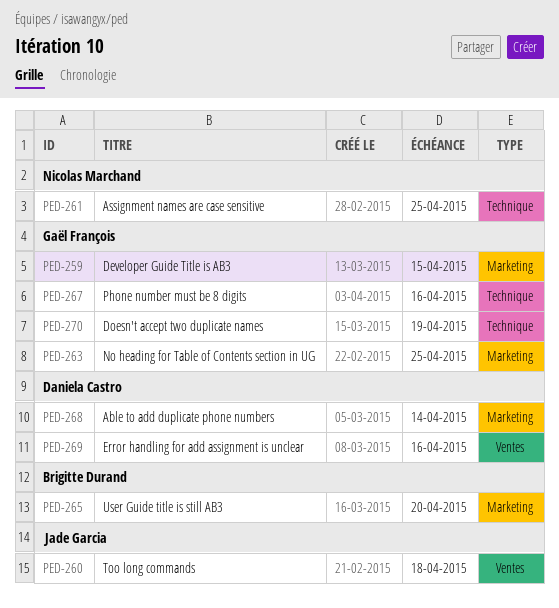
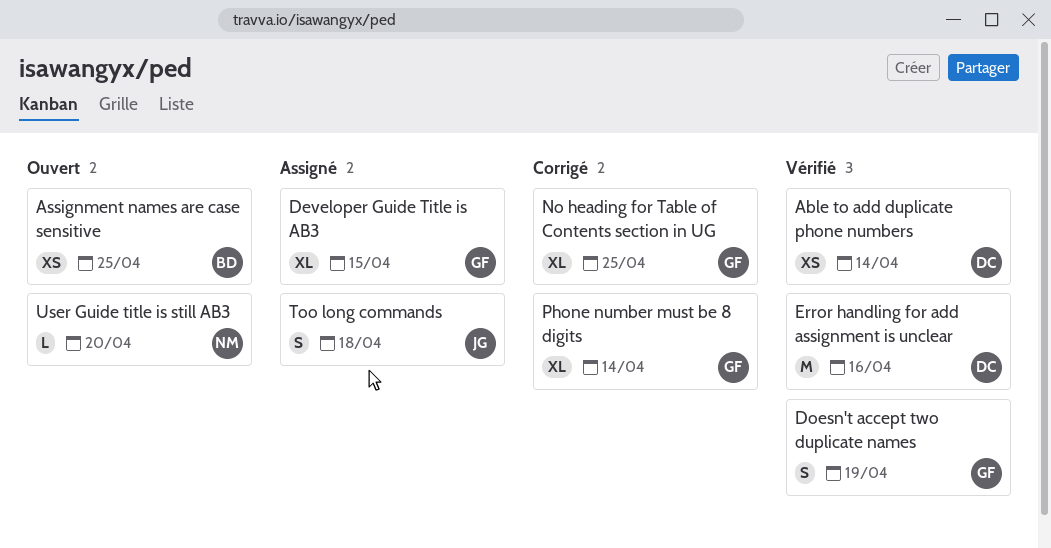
Assignment names are case sensitive, owner: Nicolas Marchand -> Brigitte Durand
Phone number must be 8 digits, due: Apr 16 -> Apr 14
User Guide title is still AB3, owner: Brigitte Durand -> Nicolas Marchand

